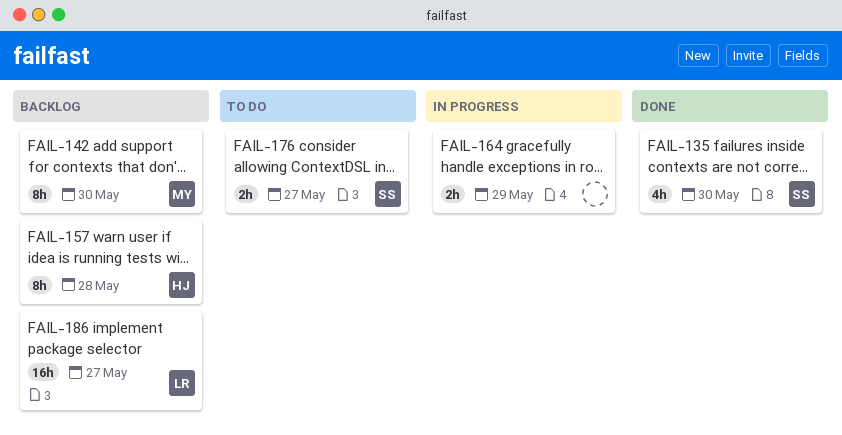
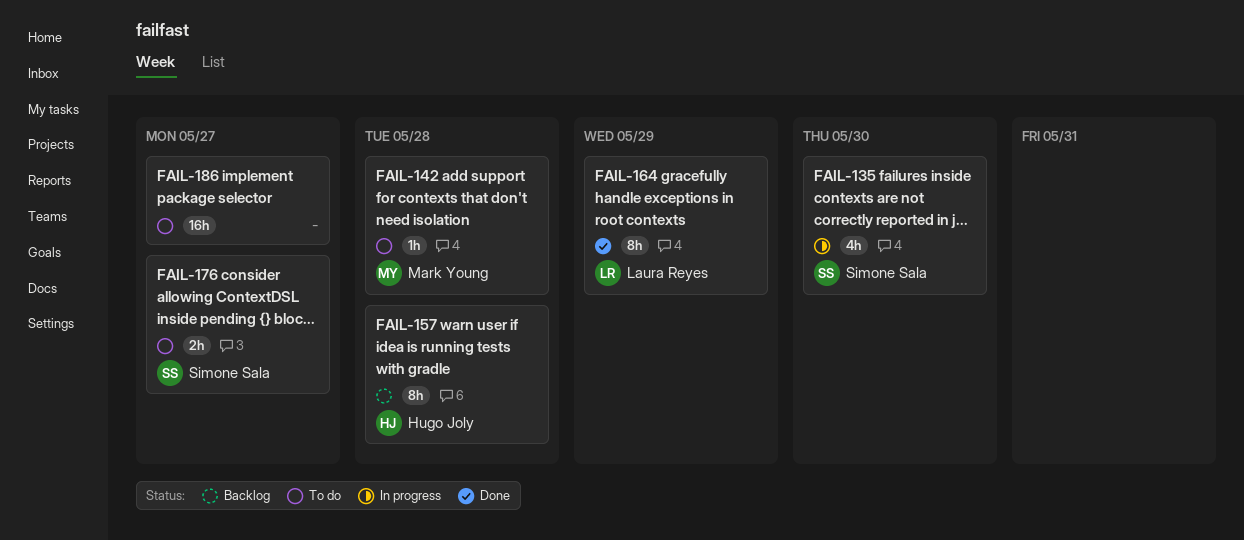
FAIL-135, status: Done -> In progress
FAIL-142, status: Backlog -> To do
FAIL-142, estimate: 8h -> 1h
FAIL-142, due: May 30 -> May 28
FAIL-164, status: In progress -> Done
FAIL-164, owner: none -> Laura Reyes
FAIL-164, estimate: 2h -> 8h
FAIL-186, status: Backlog -> To do
FAIL-186, owner: Laura Reyes -> none

